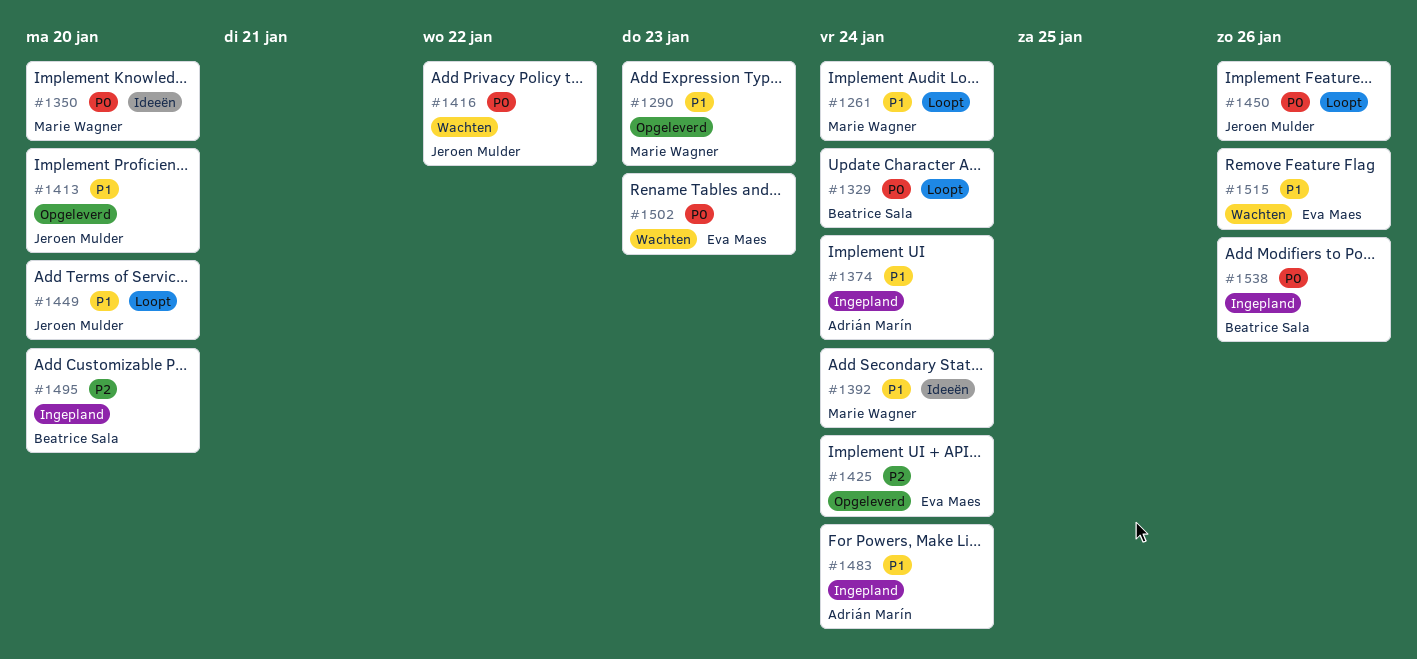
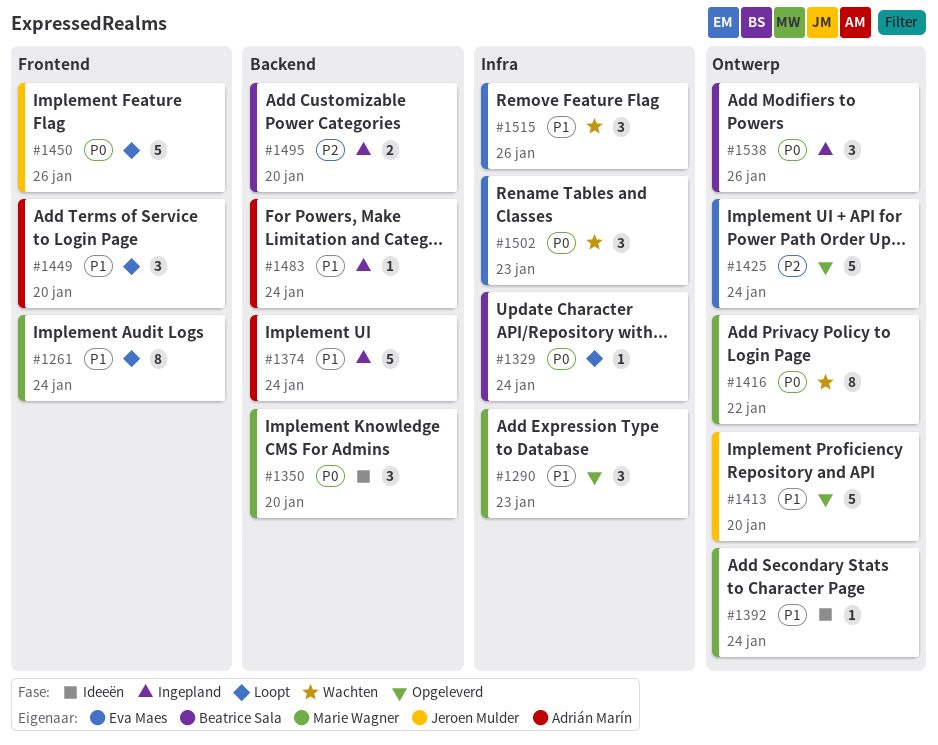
#1416, owner: Jeroen Mulder -> Marie Wagner
#1449, owner: Jeroen Mulder -> Adrián Marín

